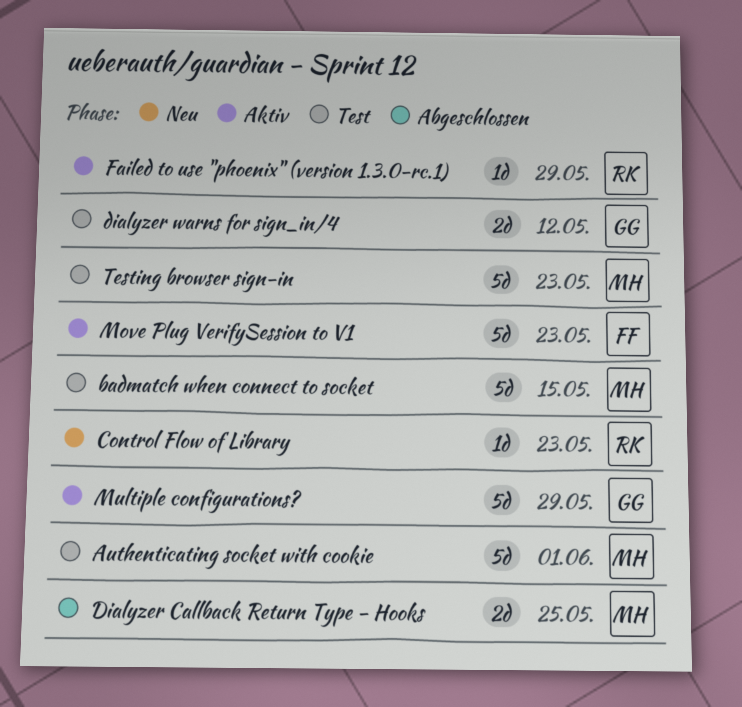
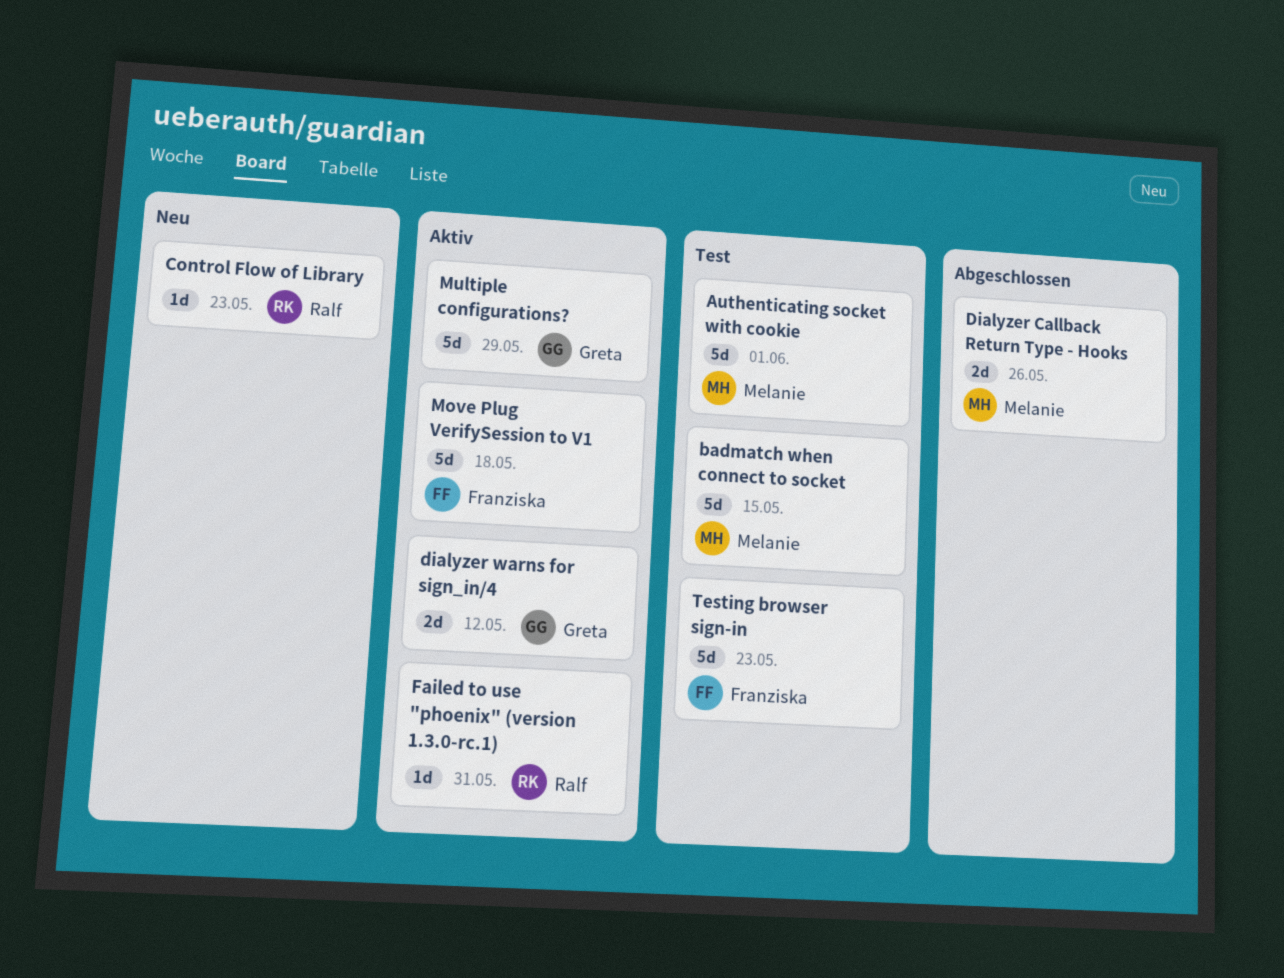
Dialyzer Callback Return Type - Hooks, due: May 25 -> May 26
dialyzer warns for sign_in/4, status: Test -> Aktiv
Failed to use "phoenix" (version 1.3.0-rc.1), due: May 29 -> May 31
Move Plug VerifySession to V1, due: May 23 -> May 18
Testing browser sign-in, owner: Melanie -> Franziska

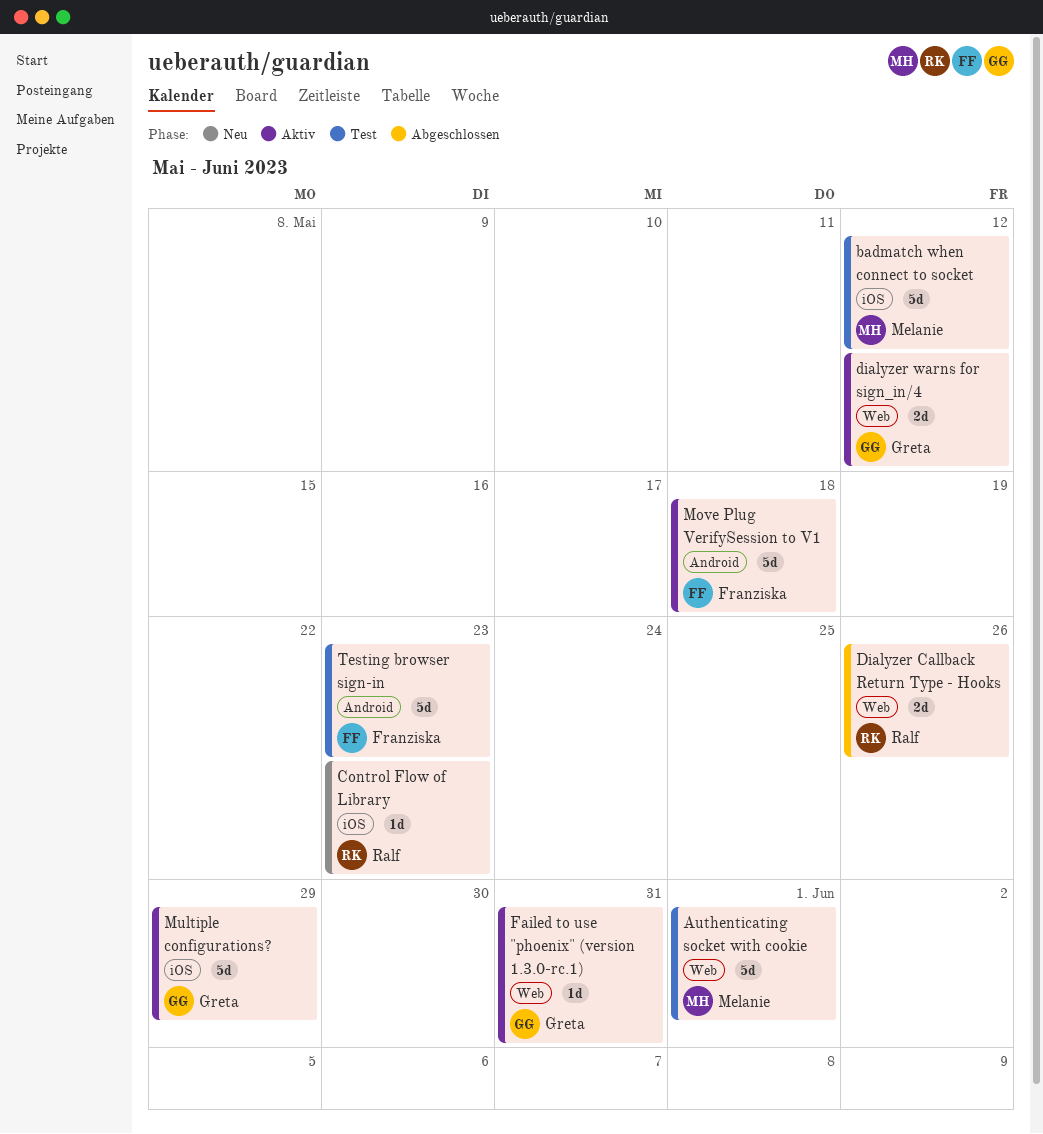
badmatch when connect to socket, due: May 15 -> May 12
Dialyzer Callback Return Type - Hooks, owner: Melanie -> Ralf
Failed to use "phoenix" (version 1.3.0-rc.1), owner: Ralf -> Greta

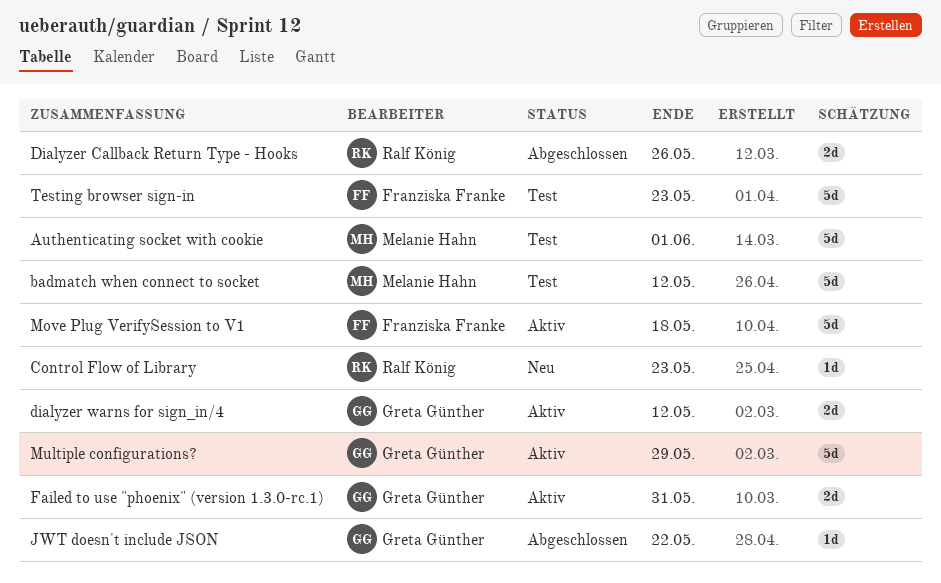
Failed to use "phoenix" (version 1.3.0-rc.1), estimate: 1d -> 2d
JWT doesn't include JSON: none -> present

